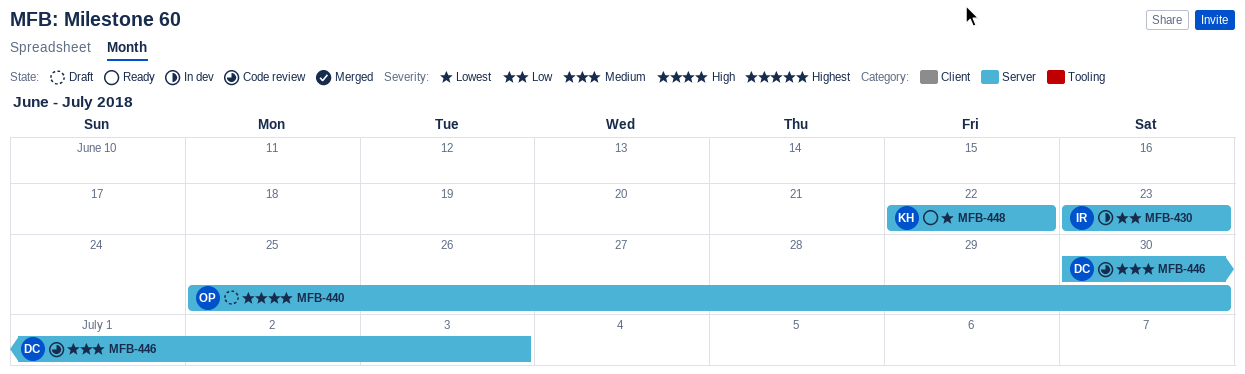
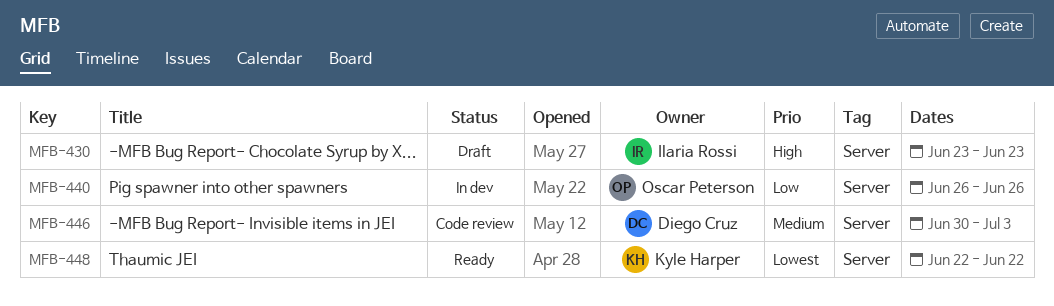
MFB-430, status: In dev -> Draft
MFB-430, priority: Low -> High
MFB-440, status: Draft -> In dev
MFB-440, priority: High -> Low
MFB-440, start: Jun 25 -> Jun 26
MFB-440, due: Jun 30 -> Jun 26

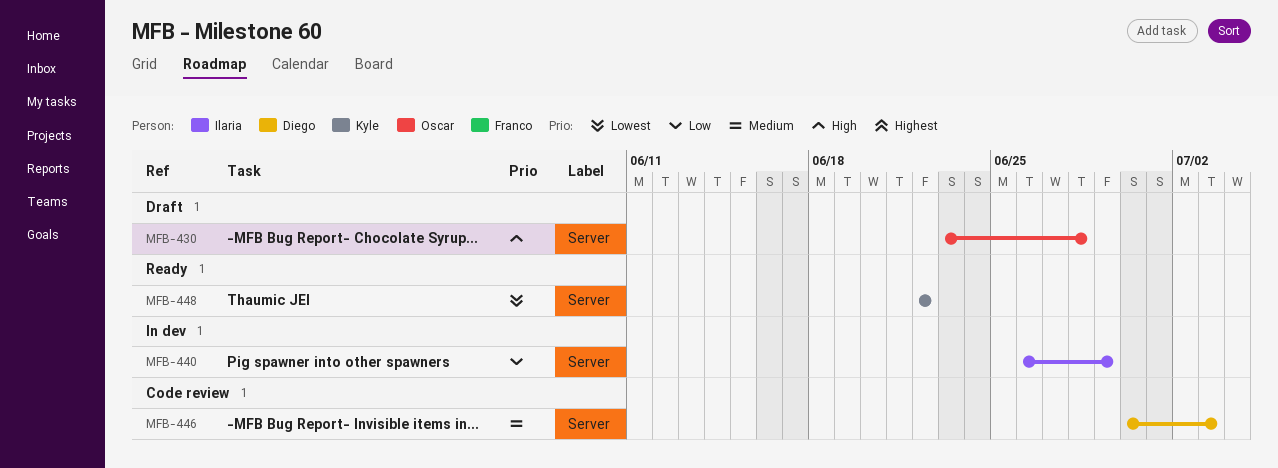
MFB-430, owner: Ilaria Rossi -> Oscar Peterson
MFB-430, due: Jun 23 -> Jun 28
MFB-440, owner: Oscar Peterson -> Ilaria Rossi
MFB-440, due: Jun 26 -> Jun 29

